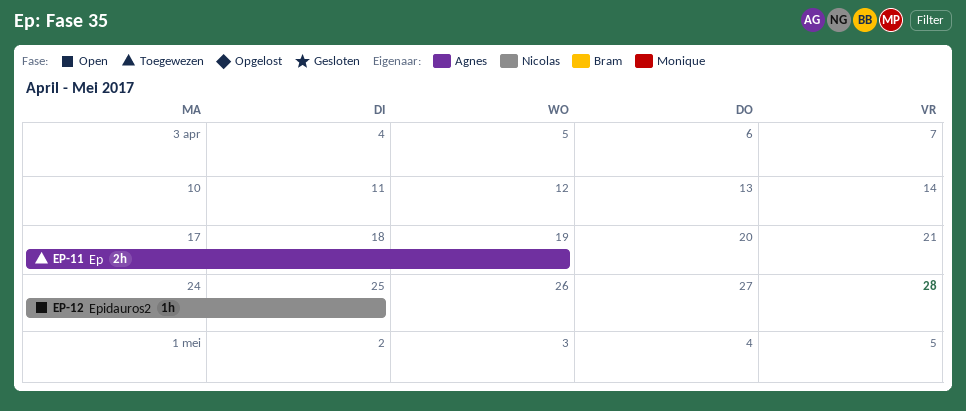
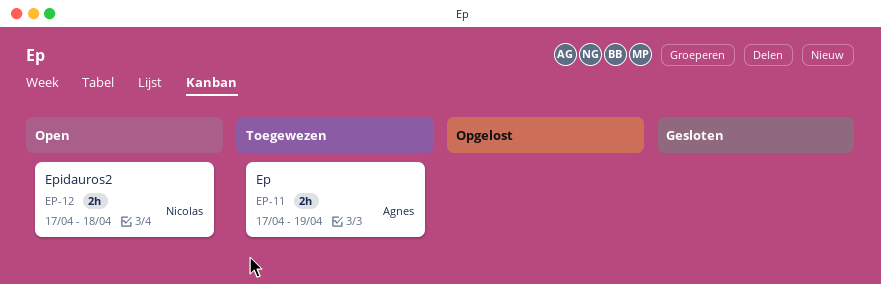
EP-12, estimate: 1h -> 2h
EP-12, start: Apr 24 -> Apr 17
EP-12, due: Apr 25 -> Apr 18

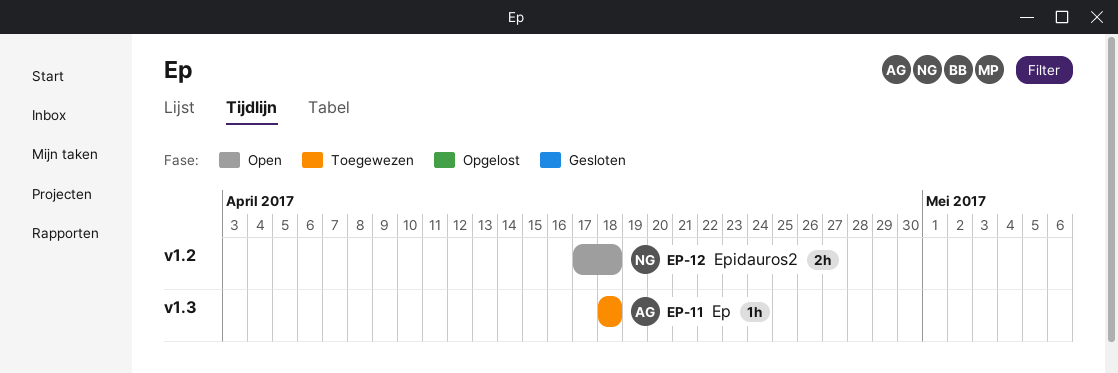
EP-11, estimate: 2h -> 1h
EP-11, start: Apr 17 -> Apr 18
EP-11, due: Apr 19 -> Apr 18

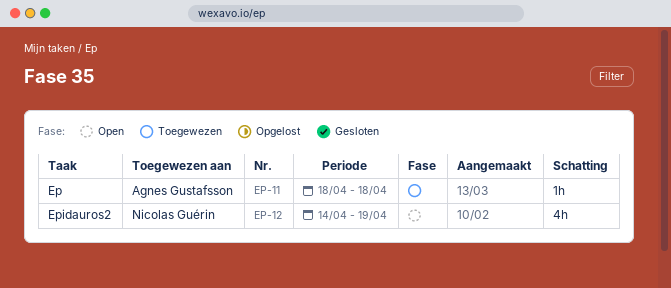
EP-12, estimate: 2h -> 4h
EP-12, start: Apr 17 -> Apr 14
EP-12, due: Apr 18 -> Apr 19

